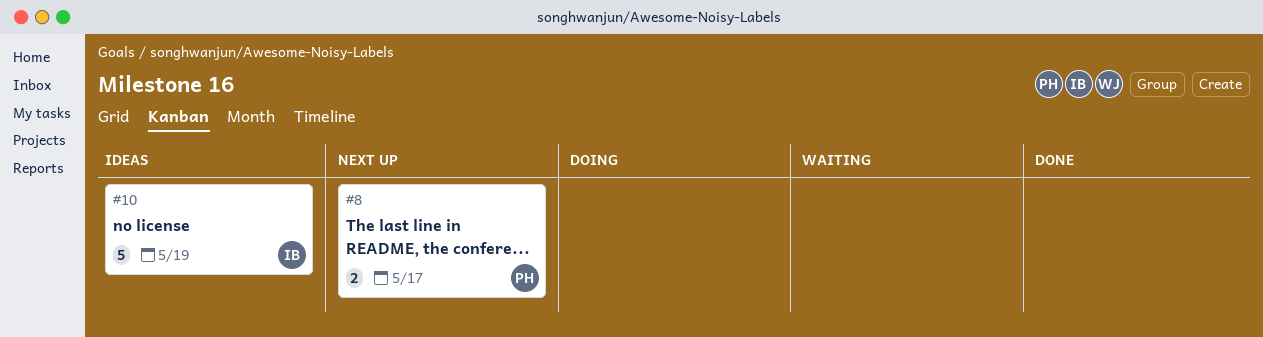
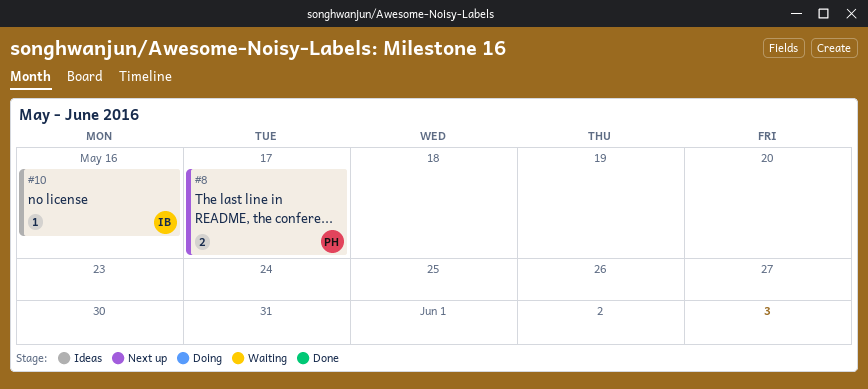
#10, estimate: 5 -> 1
#10, due: May 19 -> May 16

